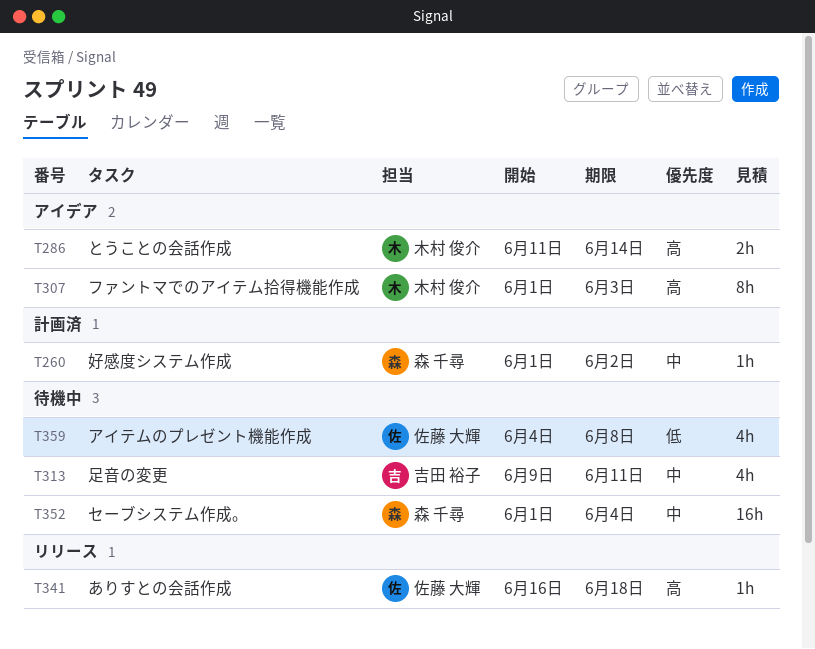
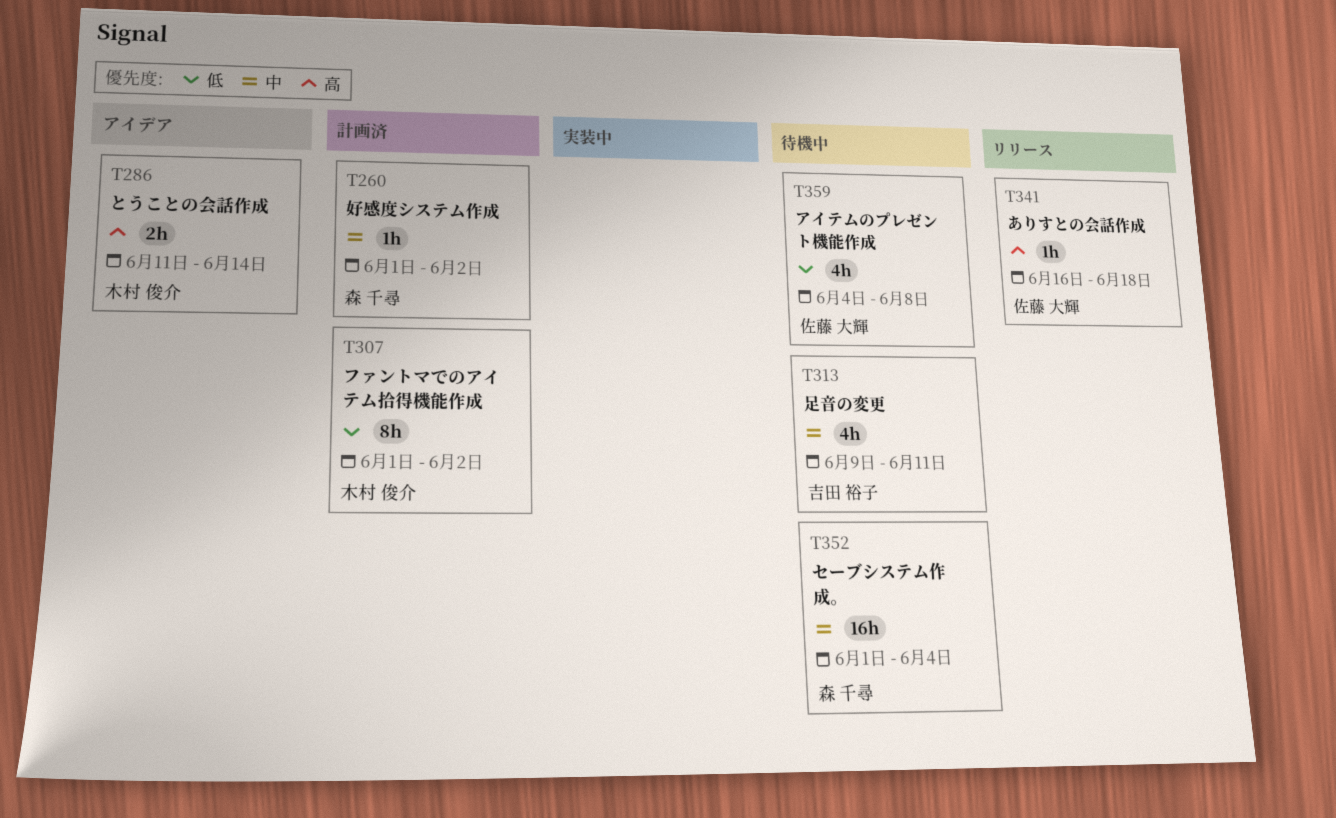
T307, status: アイデア -> 計画済
T307, priority: 高 -> 低
T307, due: Jun 3 -> Jun 2

